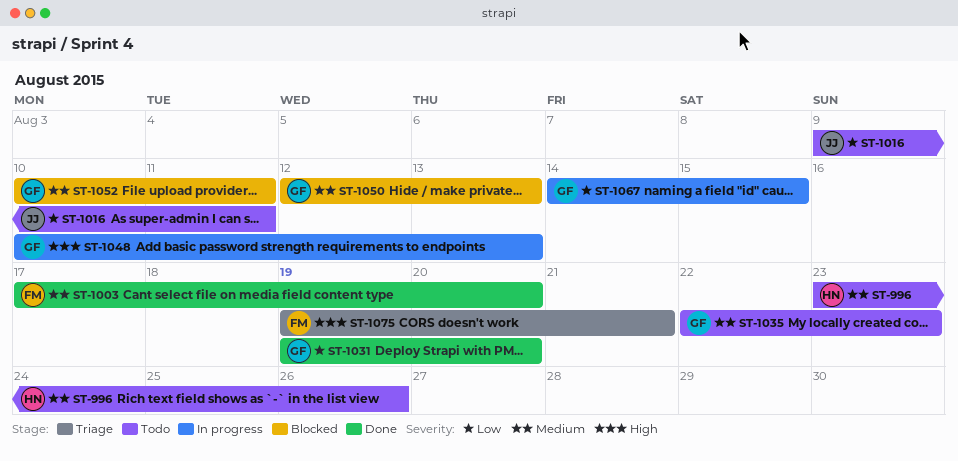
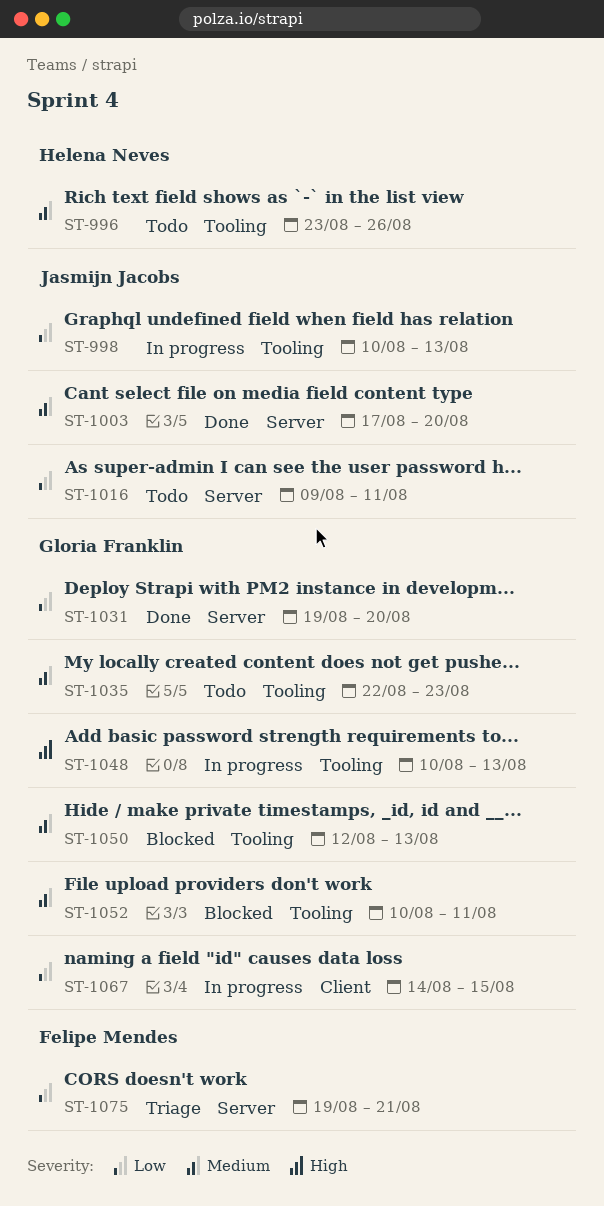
ST-998: none -> present
ST-1003, owner: Felipe Mendes -> Jasmijn Jacobs
ST-1075, priority: High -> Low

